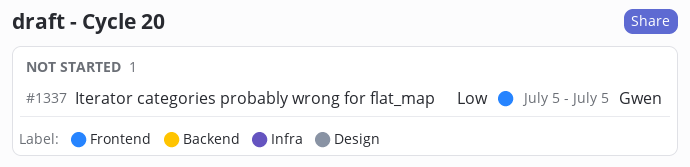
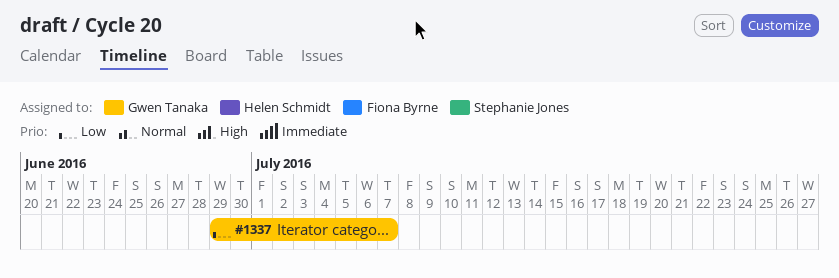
#1337, start: Jul 5 -> Jun 29
#1337, due: Jul 5 -> Jul 7

